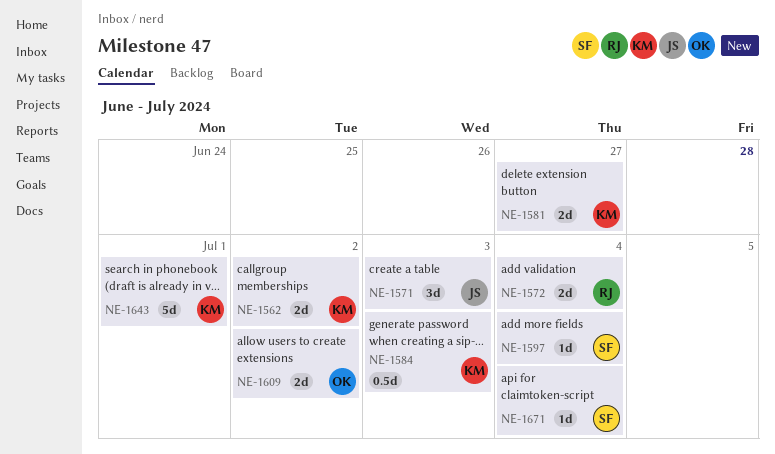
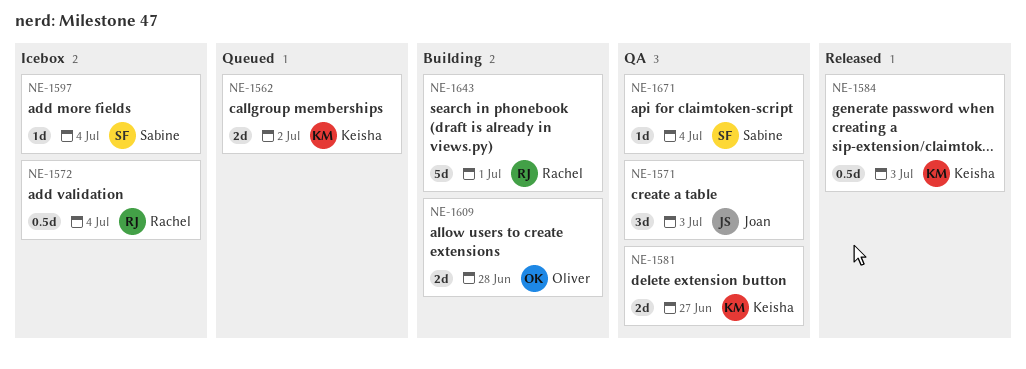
NE-1572, estimate: 2d -> 0.5d
NE-1609, due: Jul 2 -> Jun 28
NE-1643, owner: Keisha -> Rachel

